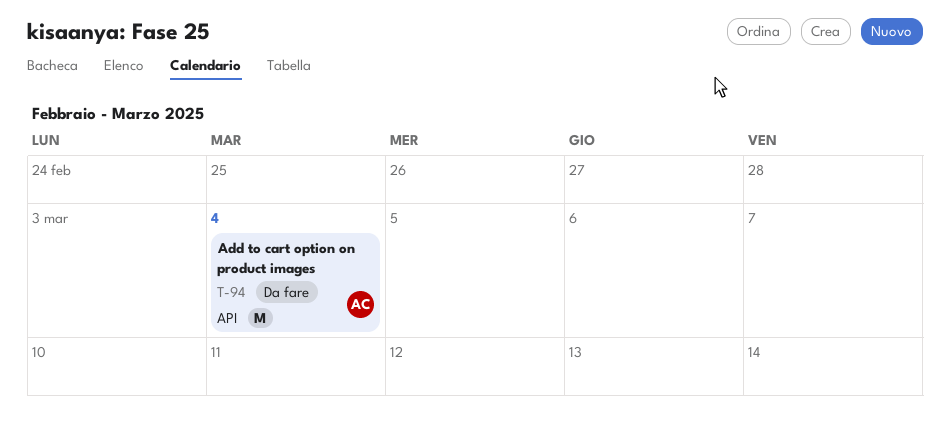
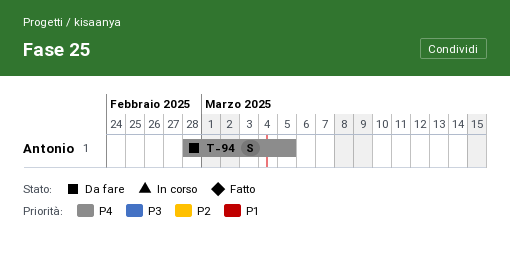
T-94, estimate: M -> S
T-94, due: Mar 4 -> Mar 5

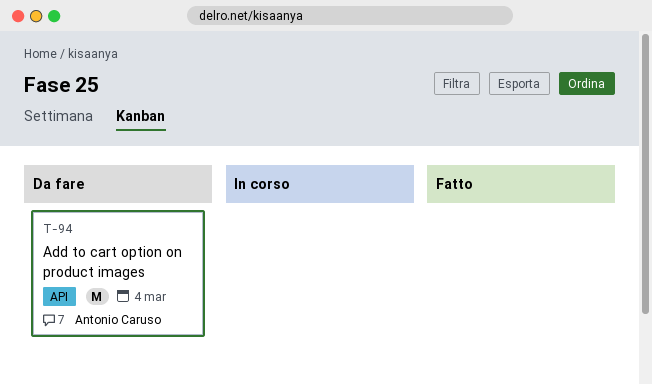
T-94, estimate: S -> M
T-94, due: Mar 5 -> Mar 4

